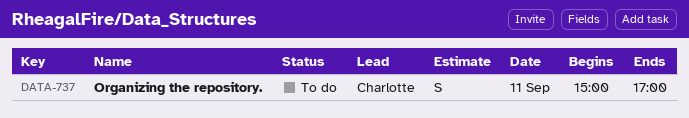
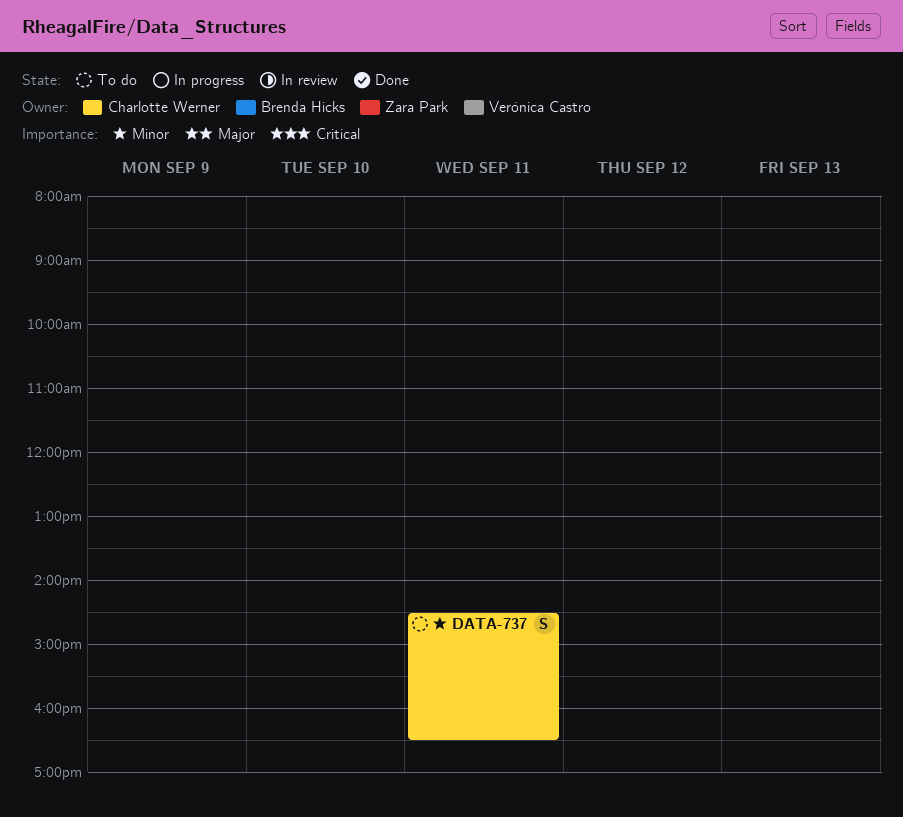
DATA-737, begins: 15:00 -> 14:30
DATA-737, ends: 17:00 -> 16:30

